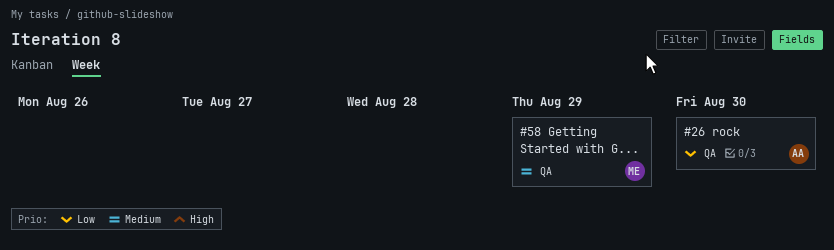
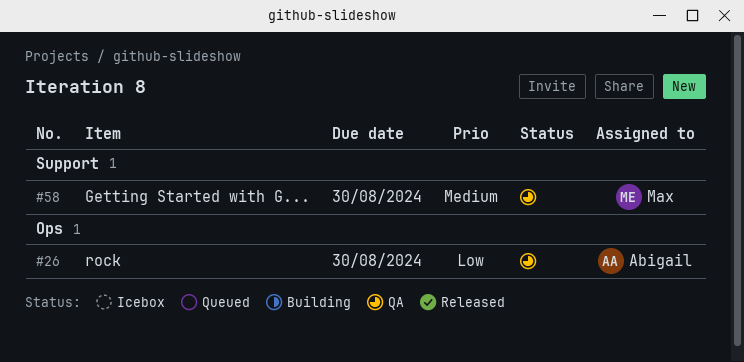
#58, due: Aug 29 -> Aug 30

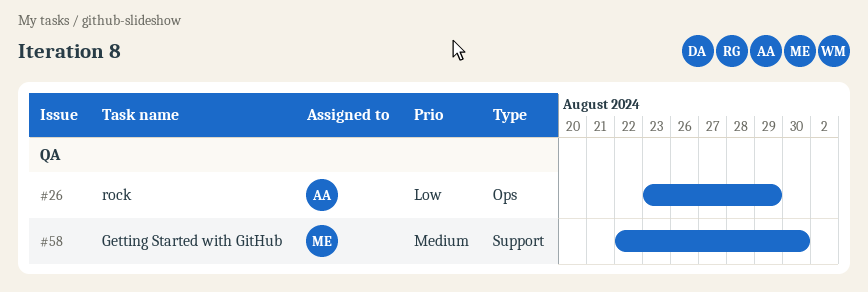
#26, due: Aug 30 -> Aug 29

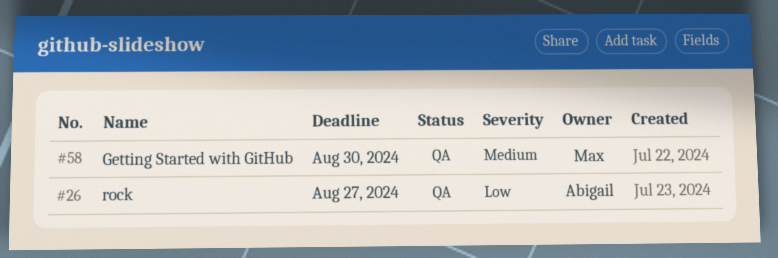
#26, due: Aug 29 -> Aug 27

